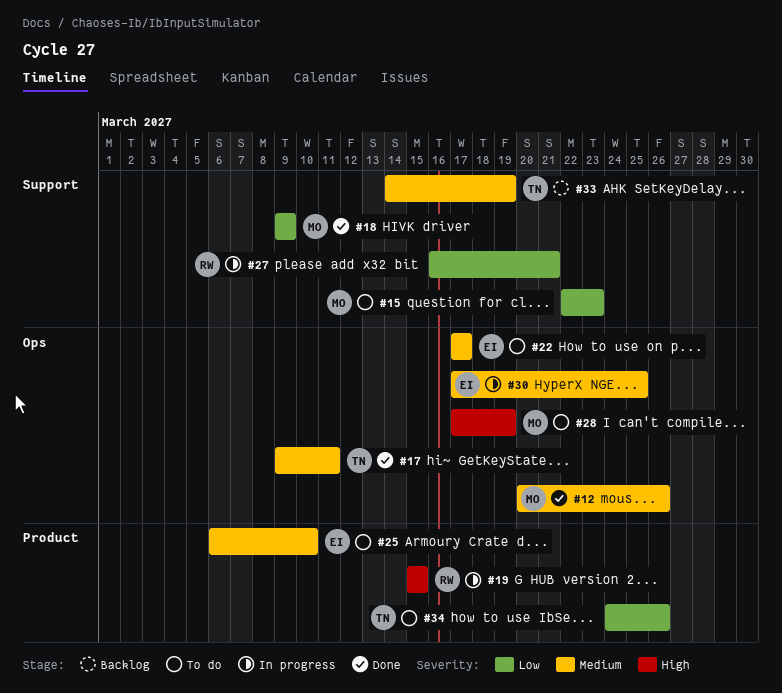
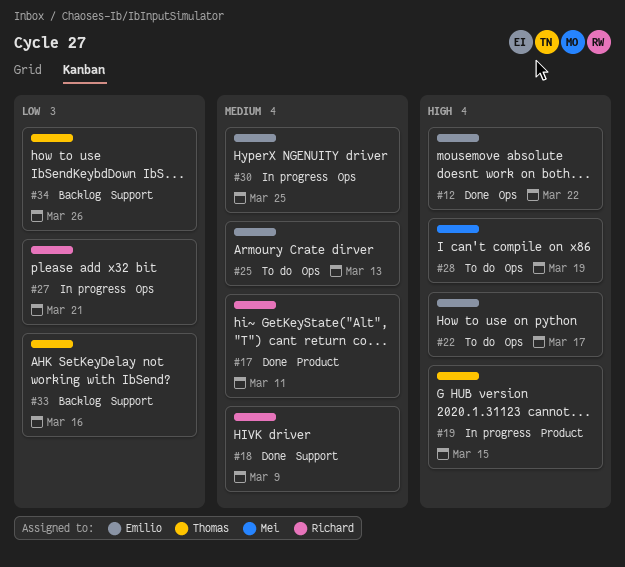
#12, owner: Mei -> Emilio
#12, priority: Medium -> High
#12, due: Mar 26 -> Mar 22
#15: present -> none
#17, owner: Thomas -> Richard
#17, label: Ops -> Product
#18, owner: Mei -> Richard
#18, priority: Low -> Medium
#19, owner: Richard -> Thomas
#22, priority: Medium -> High
#25, label: Product -> Ops
#25, due: Mar 10 -> Mar 13
#27, label: Support -> Ops
#33, priority: Medium -> Low
#33, due: Mar 19 -> Mar 16
#34, status: To do -> Backlog
#34, label: Product -> Support

